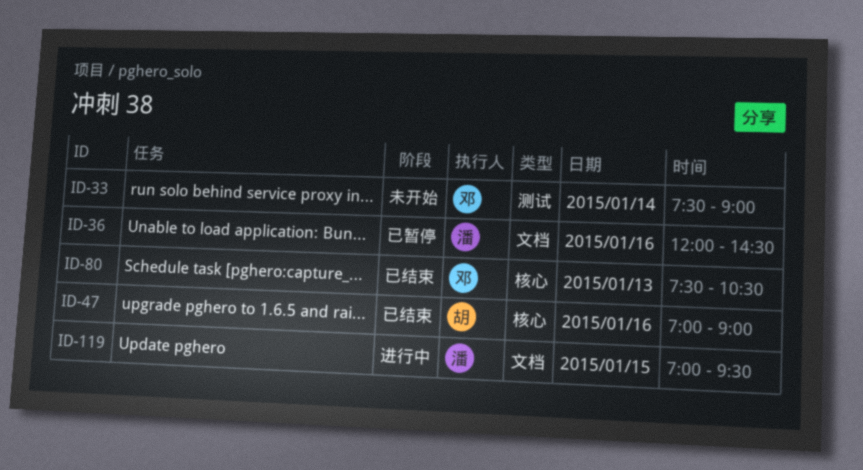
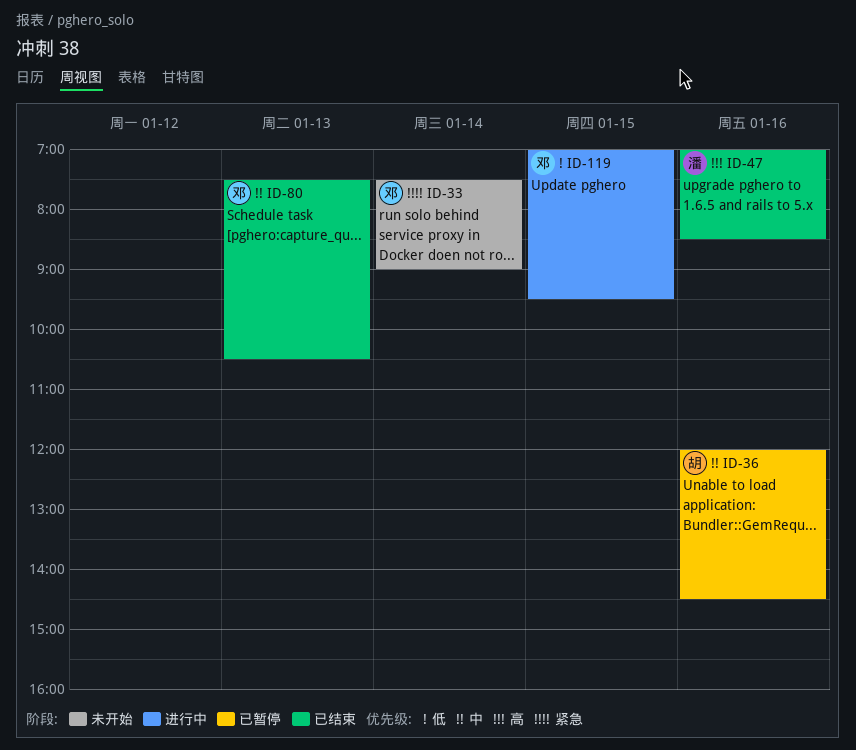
ID-36, owner: 潘 -> 胡
ID-47, owner: 胡 -> 潘
ID-47, ends: 09:00 -> 08:30
ID-119, owner: 潘 -> 邓

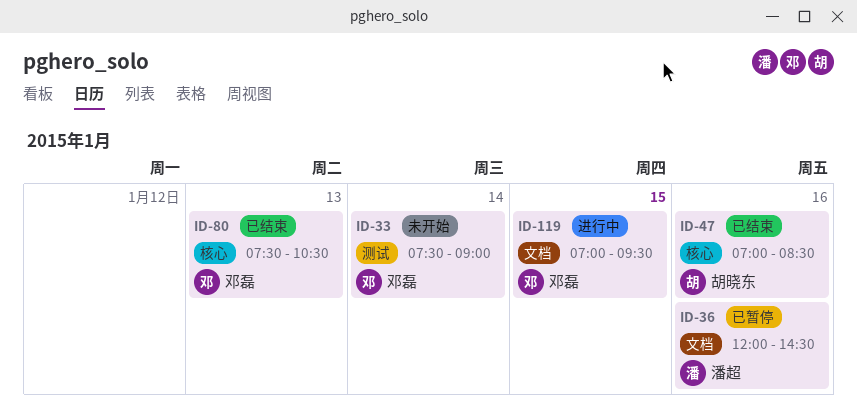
ID-36, owner: 胡晓东 -> 潘超
ID-47, owner: 潘超 -> 胡晓东

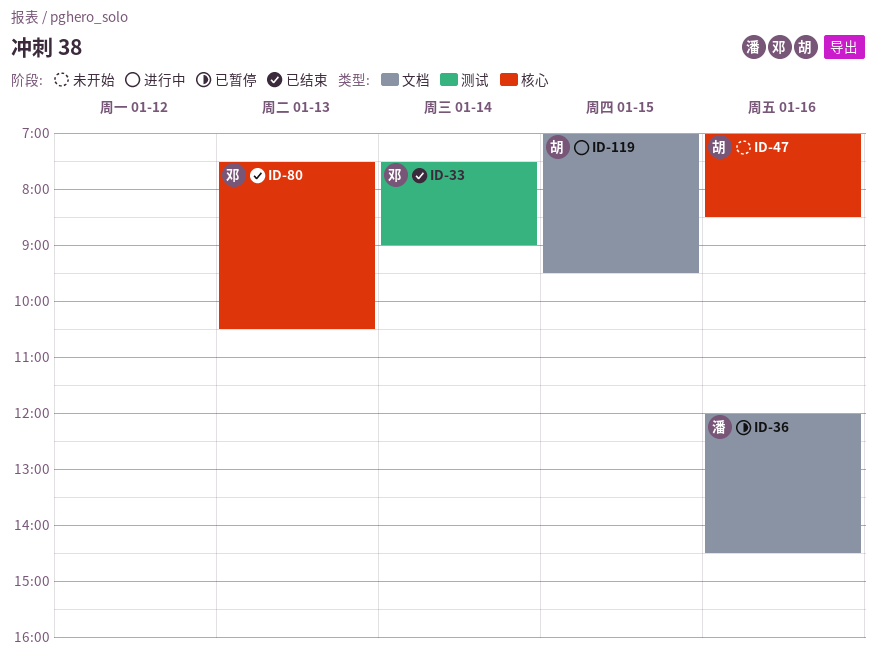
ID-33, status: 未开始 -> 已结束
ID-47, status: 已结束 -> 未开始
ID-119, owner: 邓磊 -> 胡晓东

